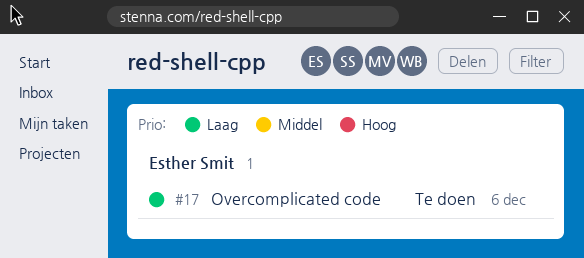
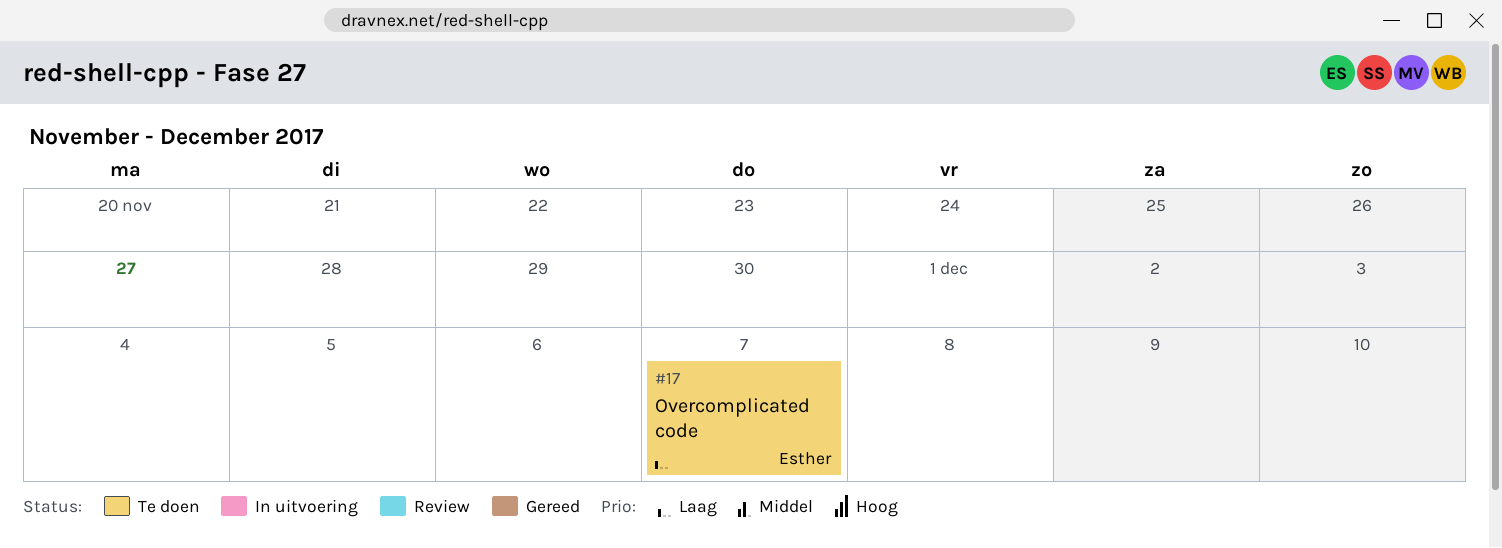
#17, due: Dec 6 -> Dec 7

